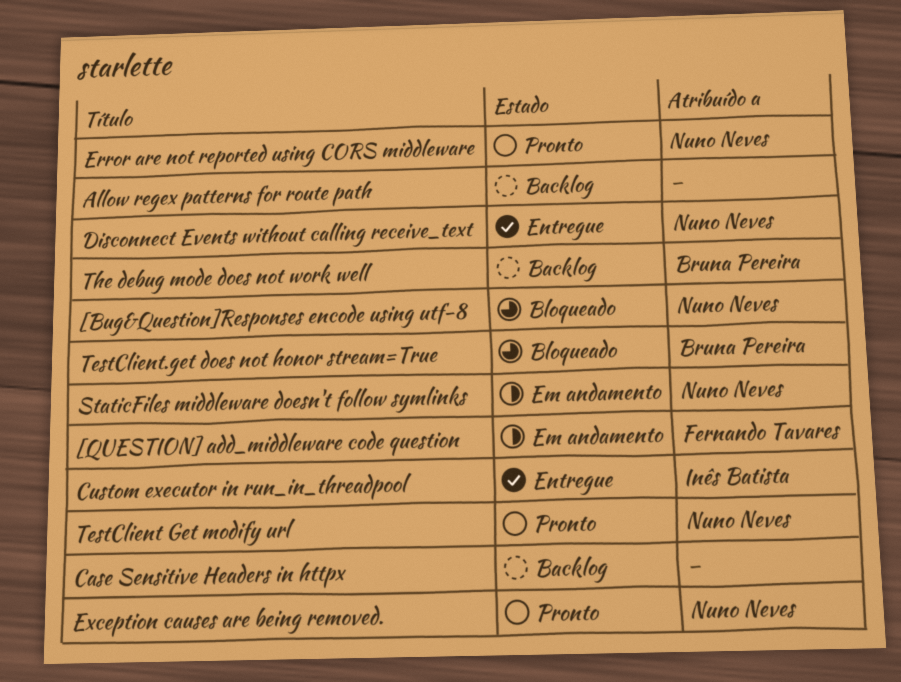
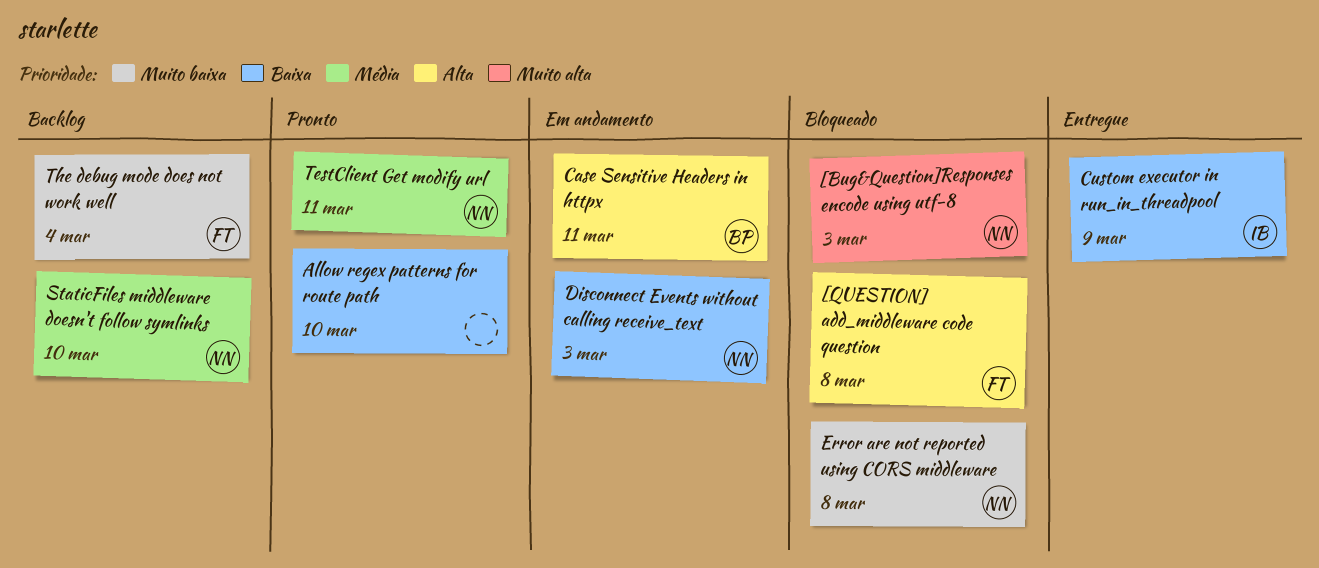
[QUESTION] add_middleware code question, status: Em andamento -> Bloqueado
Allow regex patterns for route path, status: Backlog -> Pronto
Case Sensitive Headers in httpx, status: Backlog -> Em andamento
Case Sensitive Headers in httpx, owner: none -> Bruna Pereira
Disconnect Events without calling receive_text, status: Entregue -> Em andamento
Error are not reported using CORS middleware, status: Pronto -> Bloqueado
Exception causes are being removed.: present -> none
StaticFiles middleware doesn't follow symlinks, status: Em andamento -> Backlog
TestClient.get does not honor stream=True: present -> none
The debug mode does not work well, owner: Bruna Pereira -> Fernando Tavares

